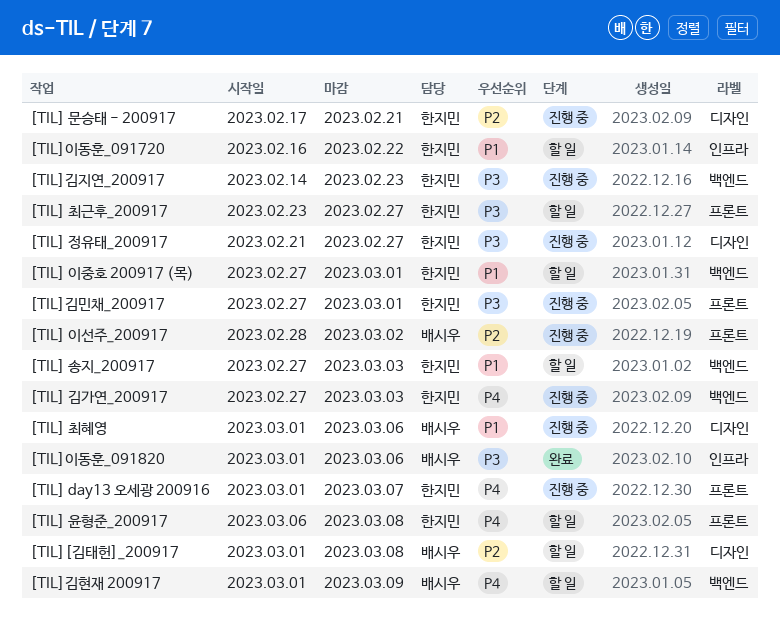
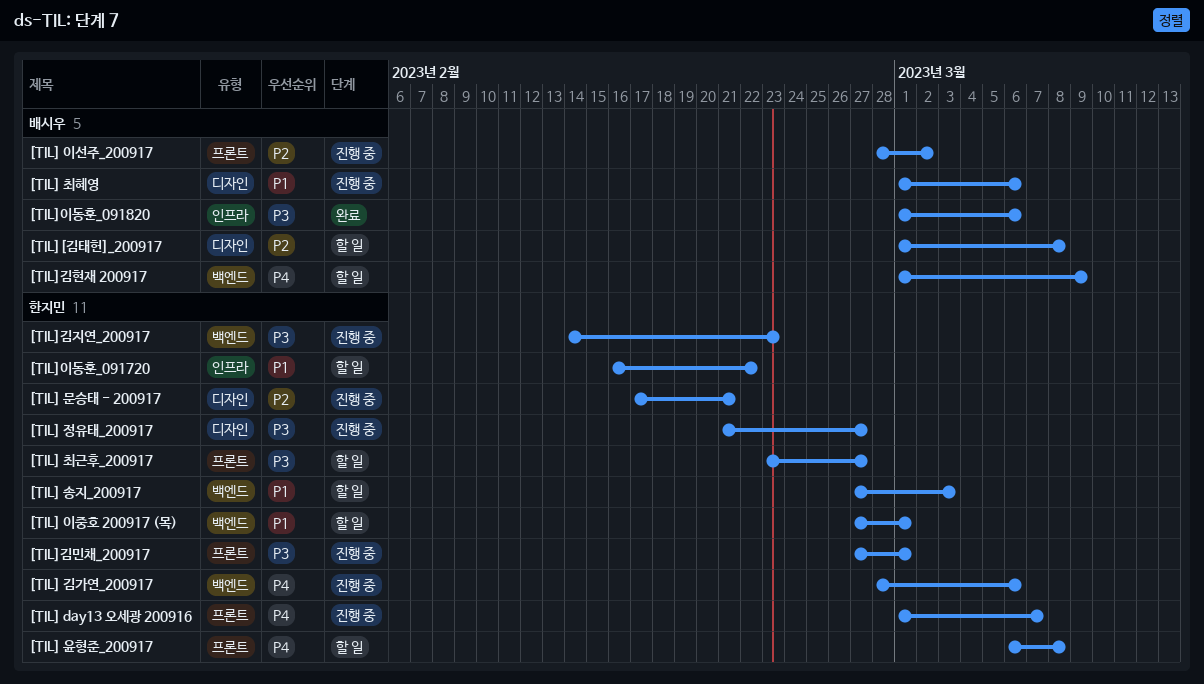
[TIL] 김가연_200917, start: Feb 27 -> Feb 28
[TIL] 김가연_200917, due: Mar 3 -> Mar 6

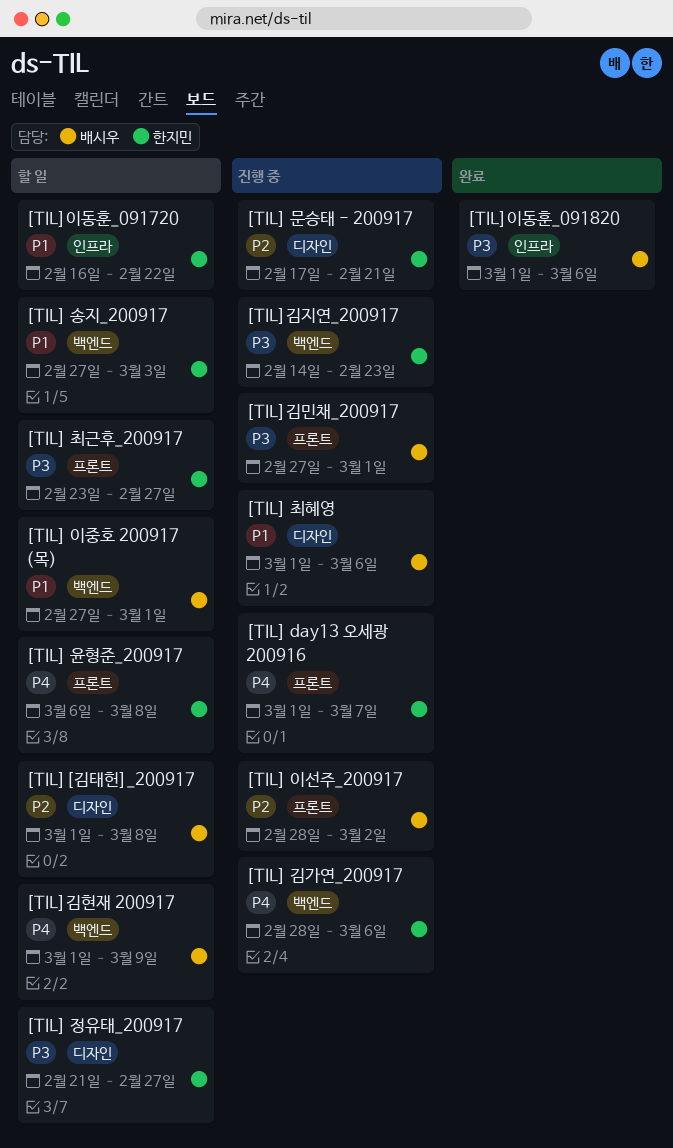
[TIL] 이중호 200917 (목), owner: 한지민 -> 배시우
[TIL] 정유태_200917, status: 진행 중 -> 할 일
[TIL]김민채_200917, owner: 한지민 -> 배시우

